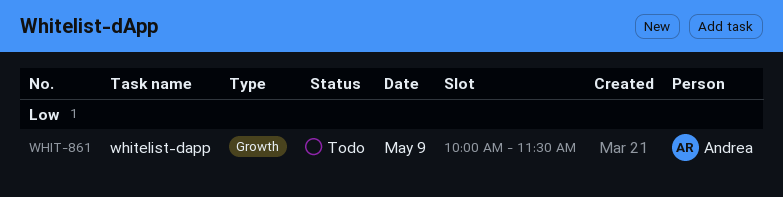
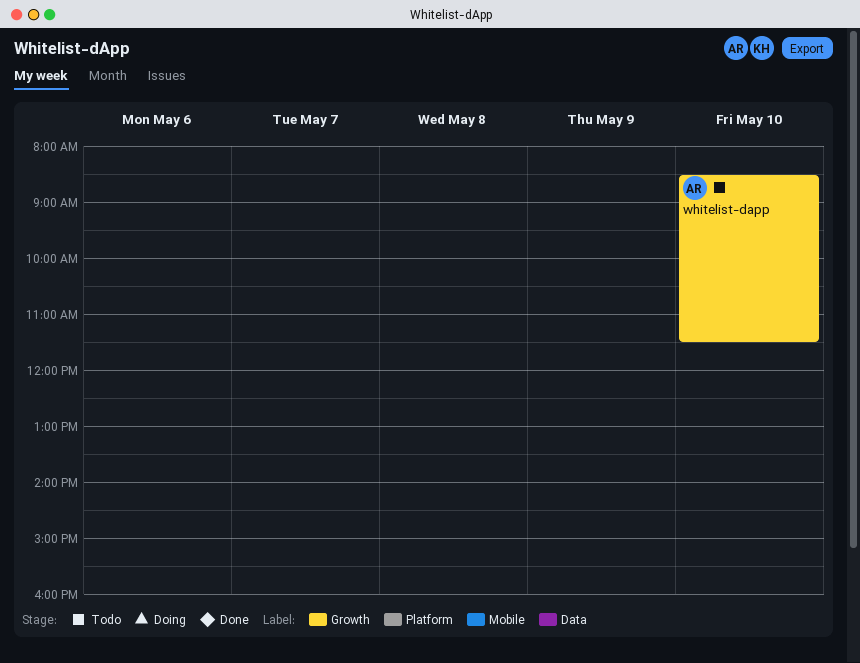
whitelist-dapp, day: May 9 -> May 10
whitelist-dapp, begins: 10:00 -> 08:30

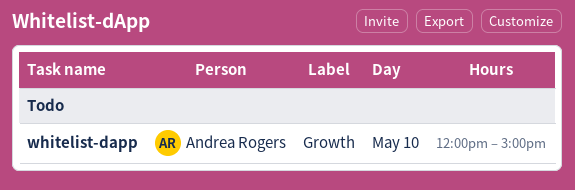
whitelist-dapp, begins: 08:30 -> 12:00
whitelist-dapp, ends: 11:30 -> 15:00

